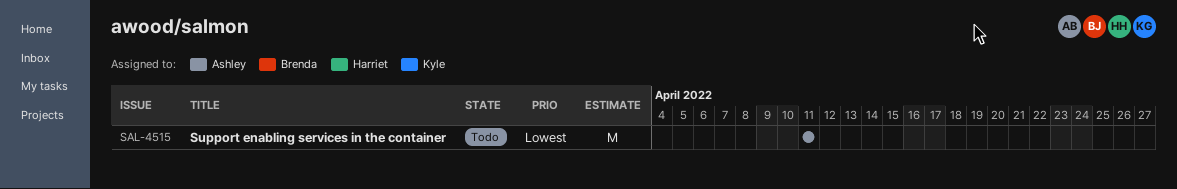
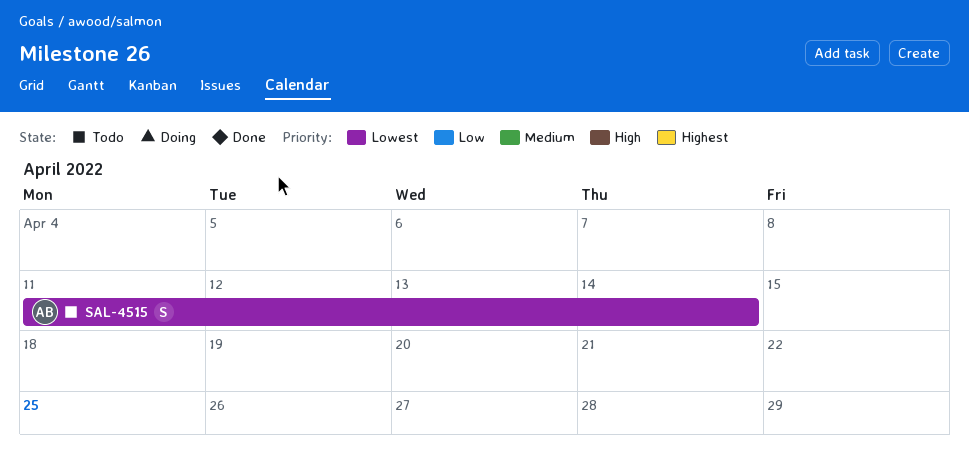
SAL-4515, estimate: M -> S
SAL-4515, due: Apr 11 -> Apr 14

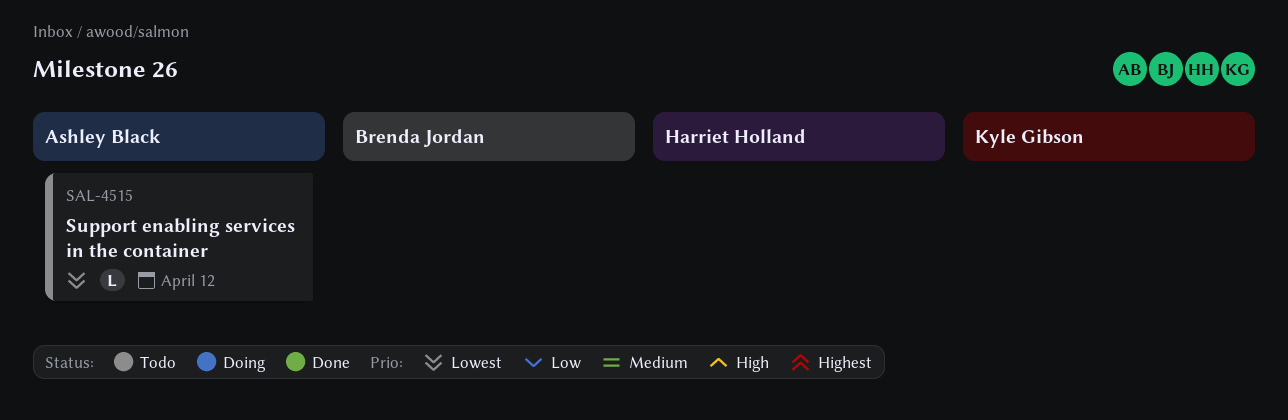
SAL-4515, estimate: S -> L
SAL-4515, due: Apr 14 -> Apr 12

